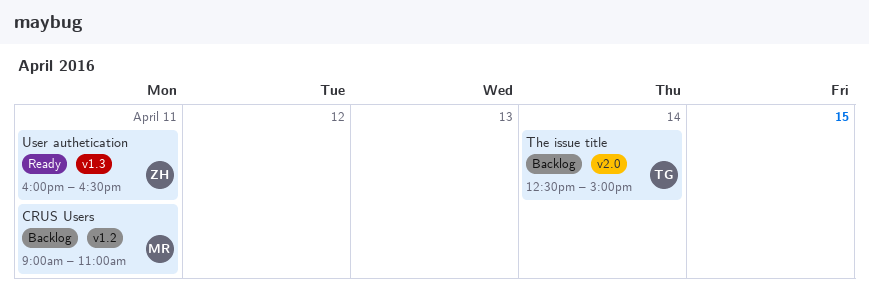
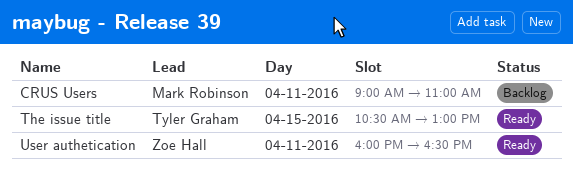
The issue title, status: Backlog -> Ready
The issue title, day: Apr 14 -> Apr 15
The issue title, begins: 12:30 -> 10:30
The issue title, ends: 15:00 -> 13:00

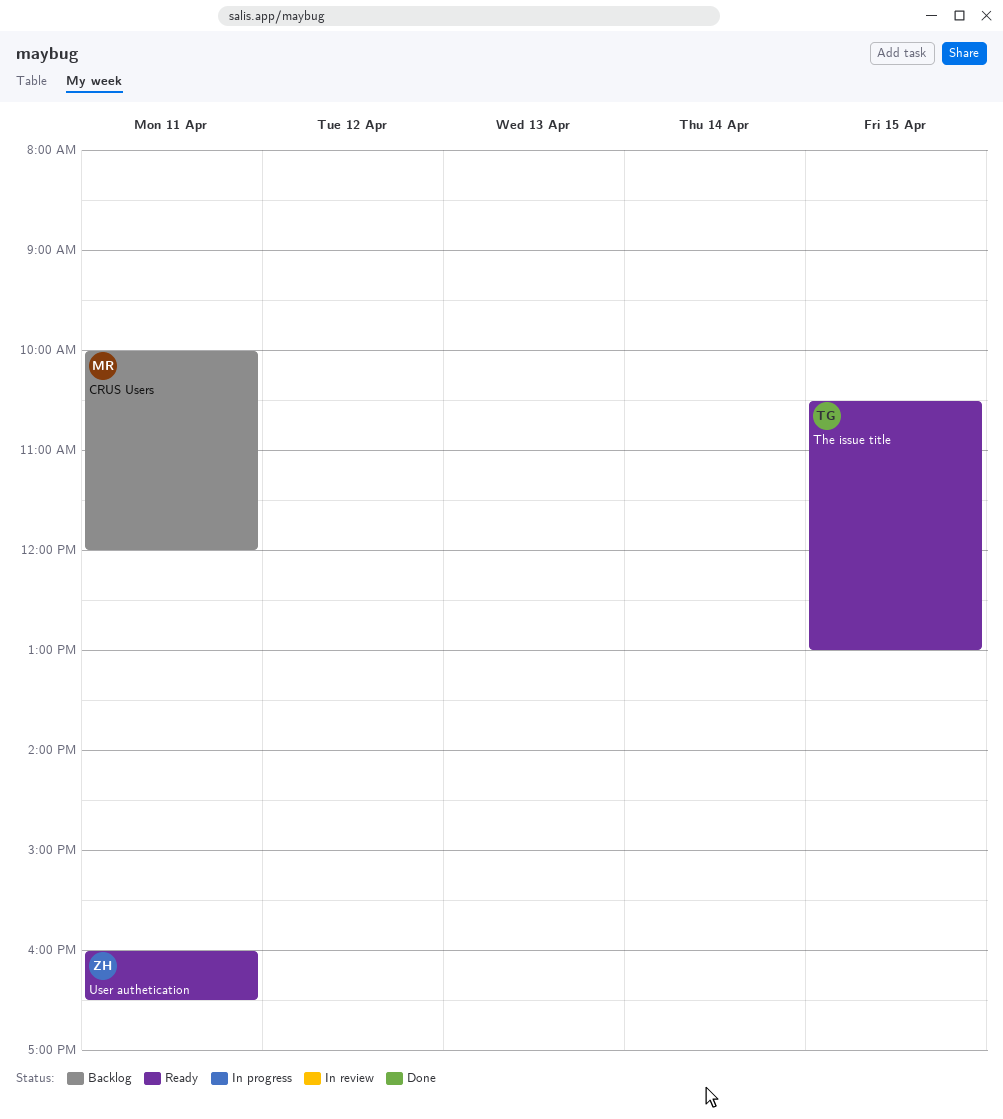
CRUS Users, begins: 09:00 -> 10:00
CRUS Users, ends: 11:00 -> 12:00

